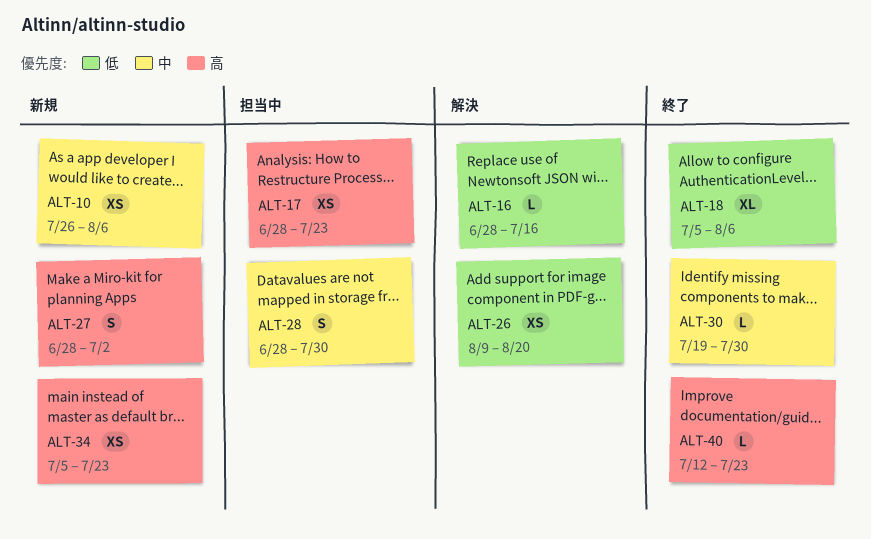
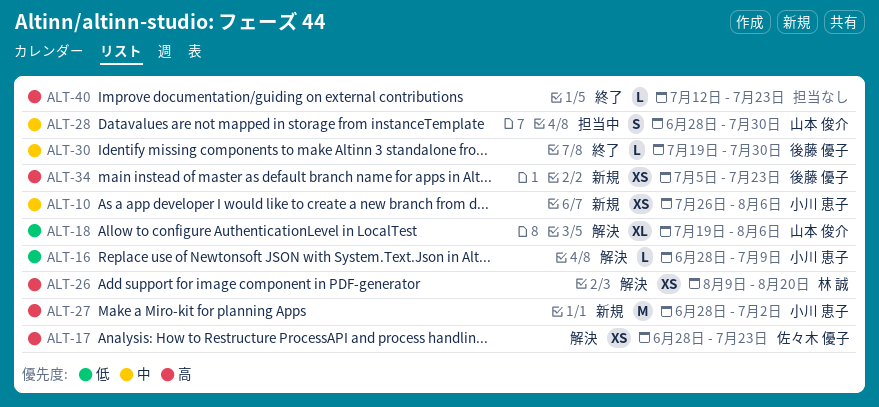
ALT-16, due: Jul 16 -> Jul 9
ALT-17, status: 担当中 -> 解決
ALT-18, status: 終了 -> 解決
ALT-18, start: Jul 5 -> Jul 19
ALT-26, priority: 低 -> 高
ALT-27, estimate: S -> M

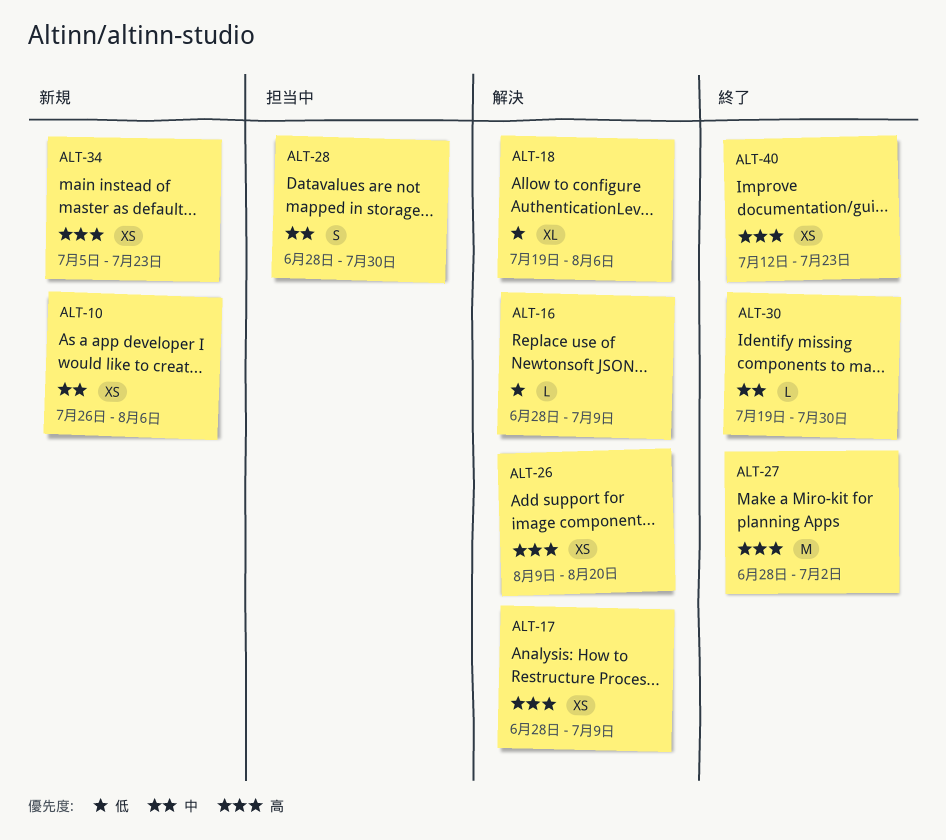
ALT-17, due: Jul 23 -> Jul 9
ALT-27, status: 新規 -> 終了
ALT-40, estimate: L -> XS

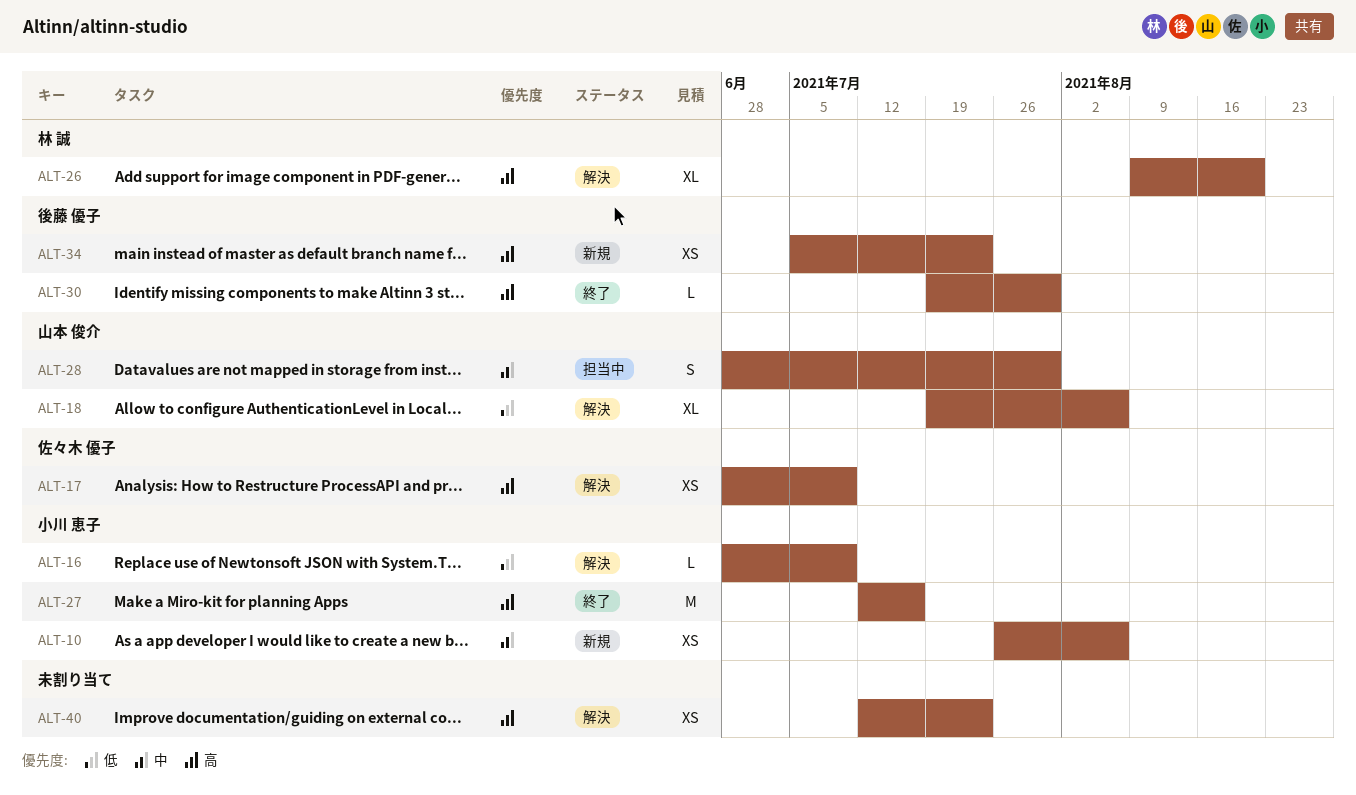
ALT-26, estimate: XS -> XL
ALT-27, start: Jun 28 -> Jul 12
ALT-27, due: Jul 2 -> Jul 16
ALT-30, priority: 中 -> 高
ALT-40, status: 終了 -> 解決

